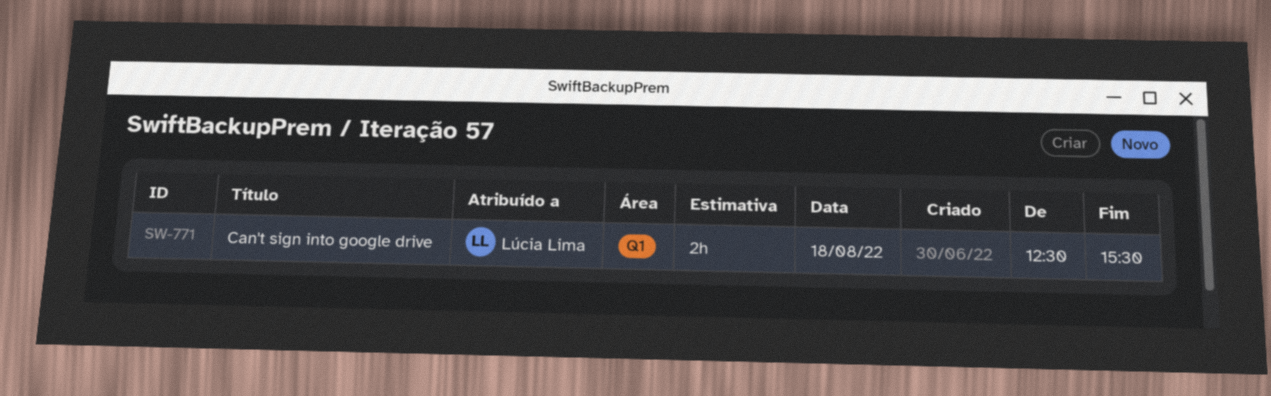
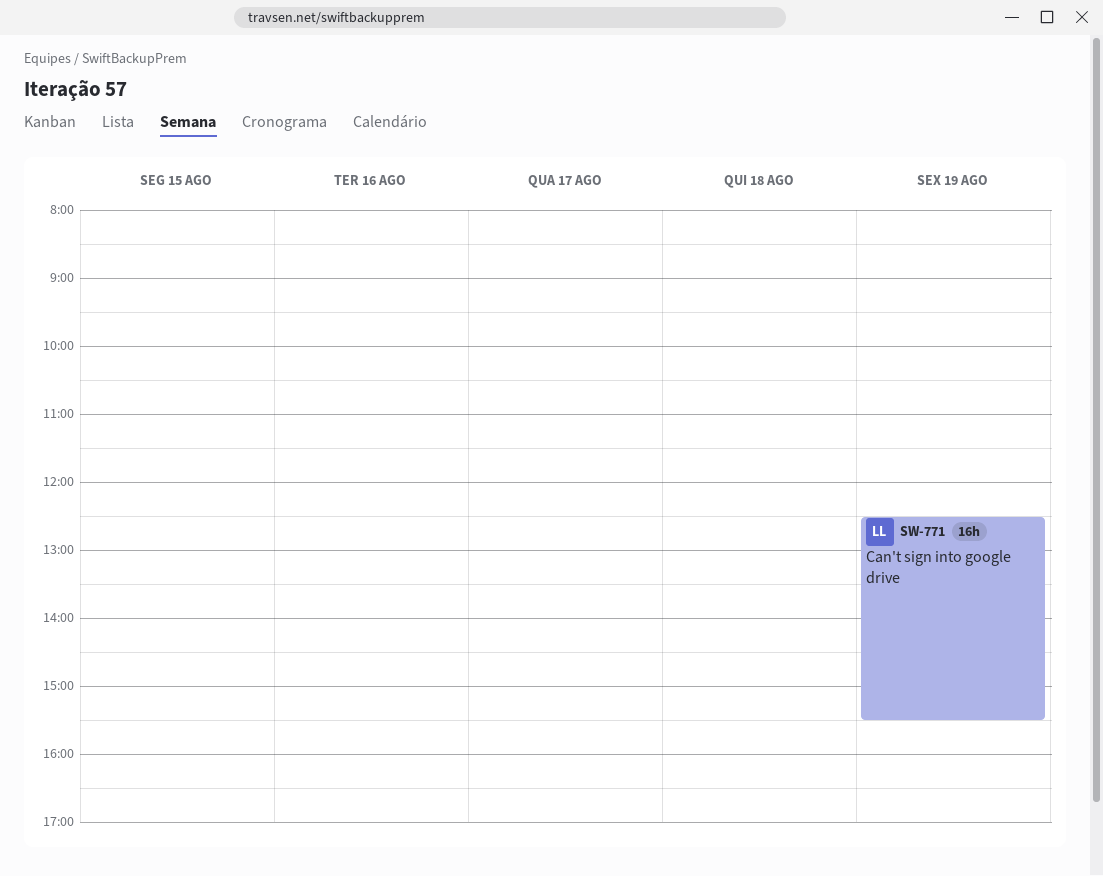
SW-771, estimate: 2h -> 16h
SW-771, day: Aug 18 -> Aug 19

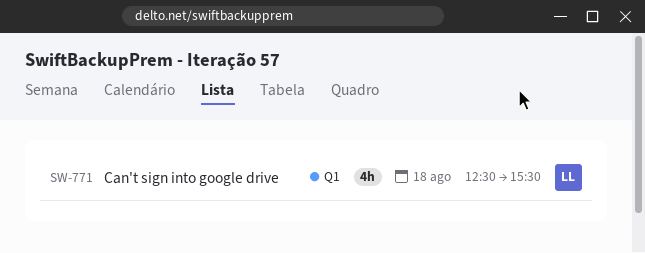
SW-771, estimate: 16h -> 4h
SW-771, day: Aug 19 -> Aug 18

